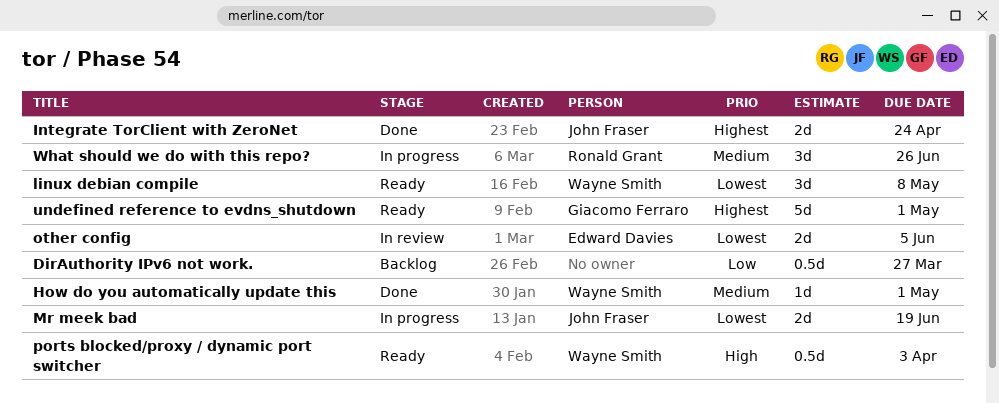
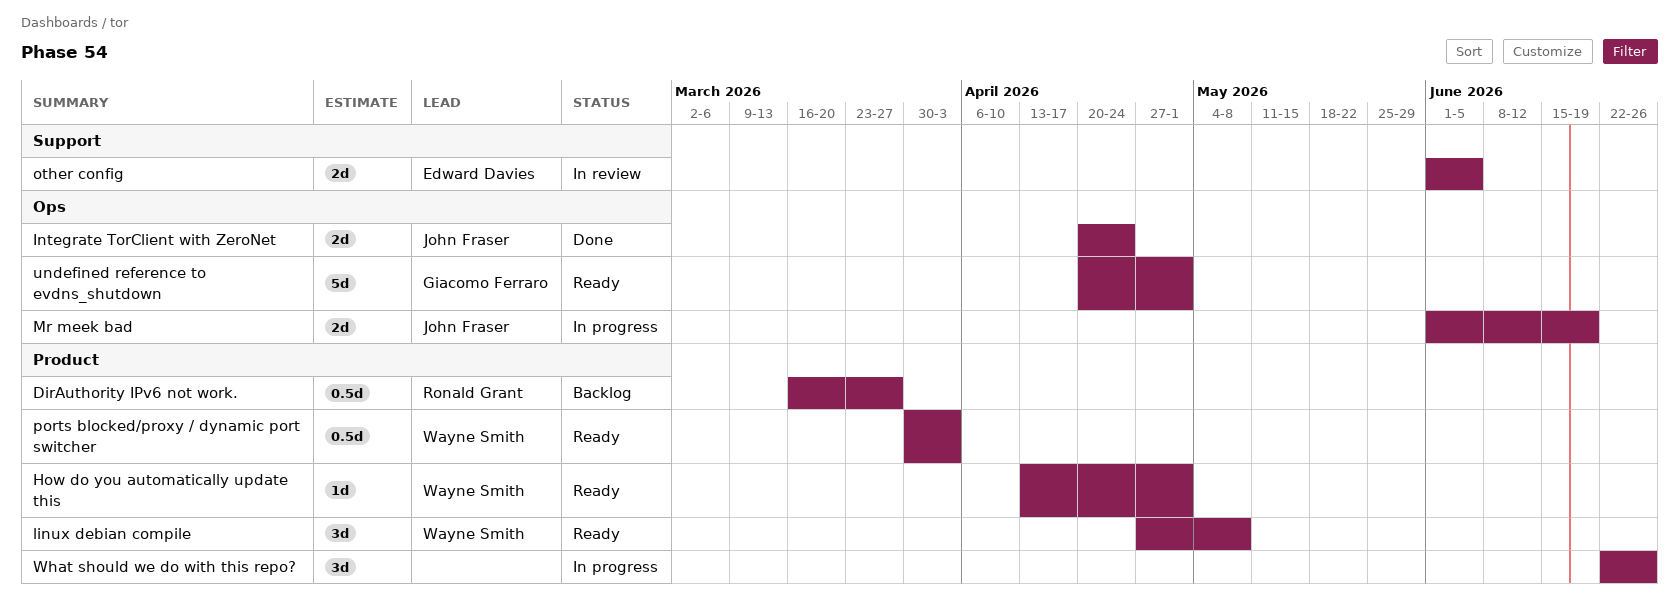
DirAuthority IPv6 not work., owner: none -> Ronald Grant
How do you automatically update this, status: Done -> Ready
What should we do with this repo?, owner: Ronald Grant -> none

